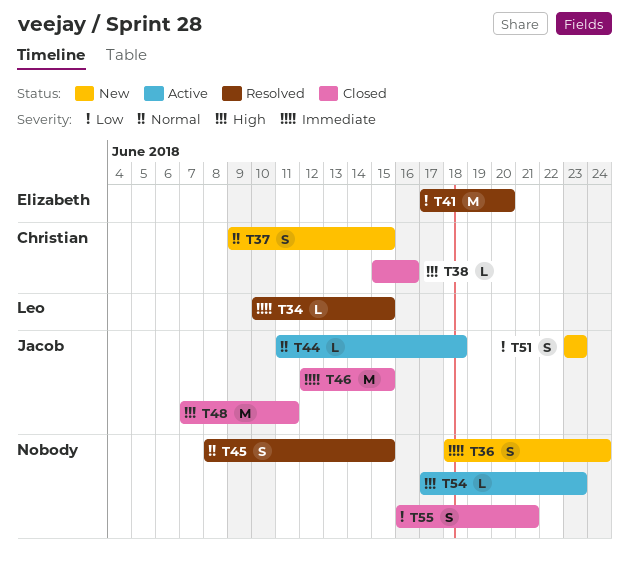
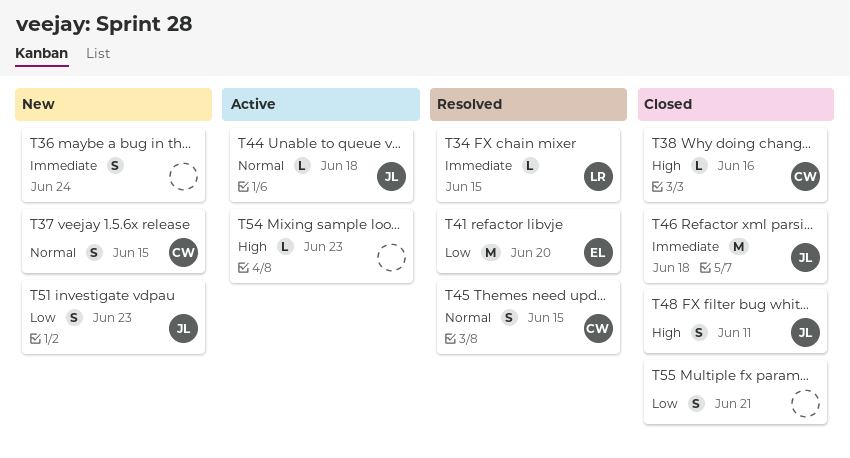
T45, owner: none -> Christian
T46, due: Jun 15 -> Jun 18
T48, estimate: M -> S

